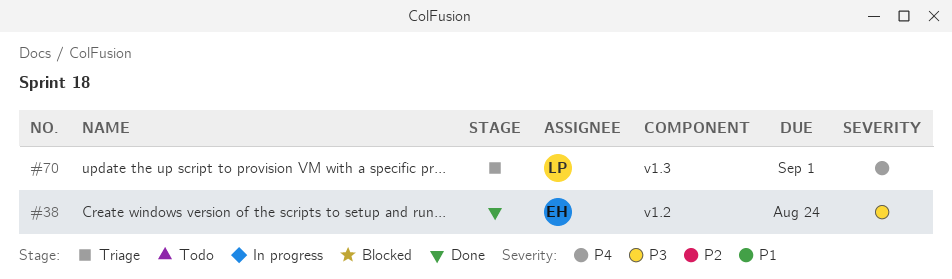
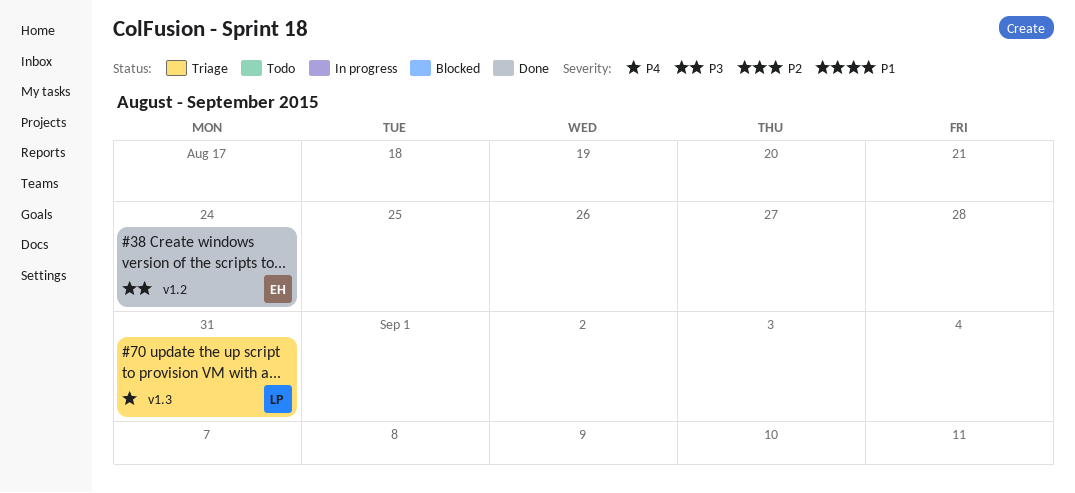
#70, due: Sep 1 -> Aug 31

